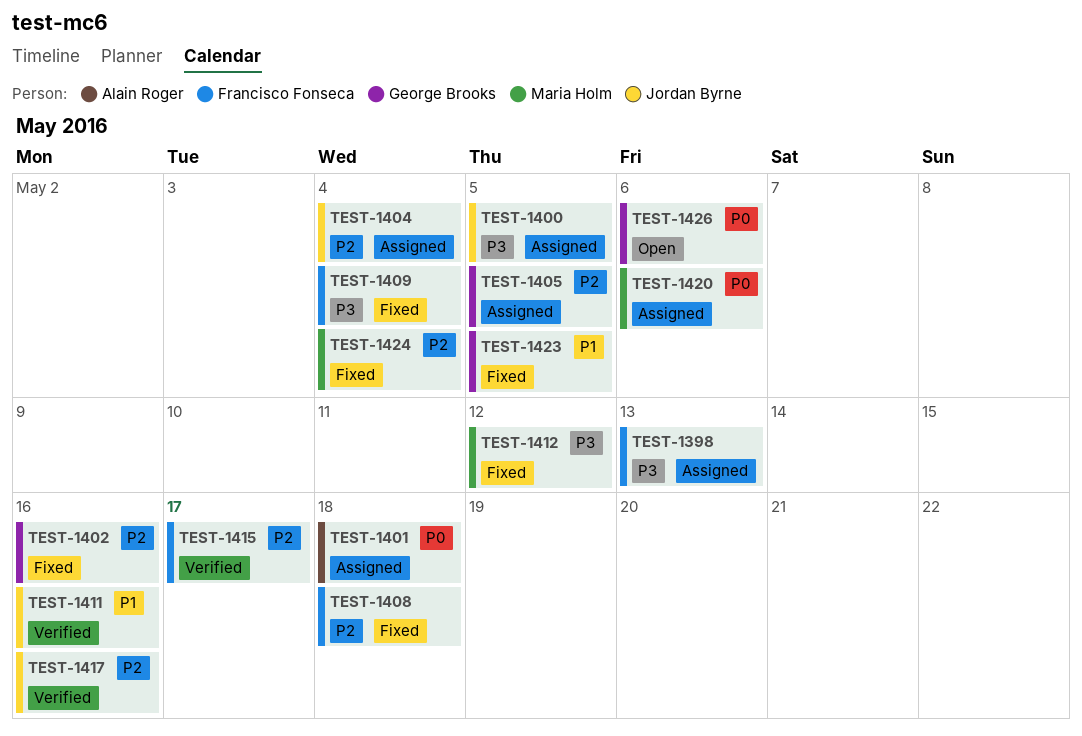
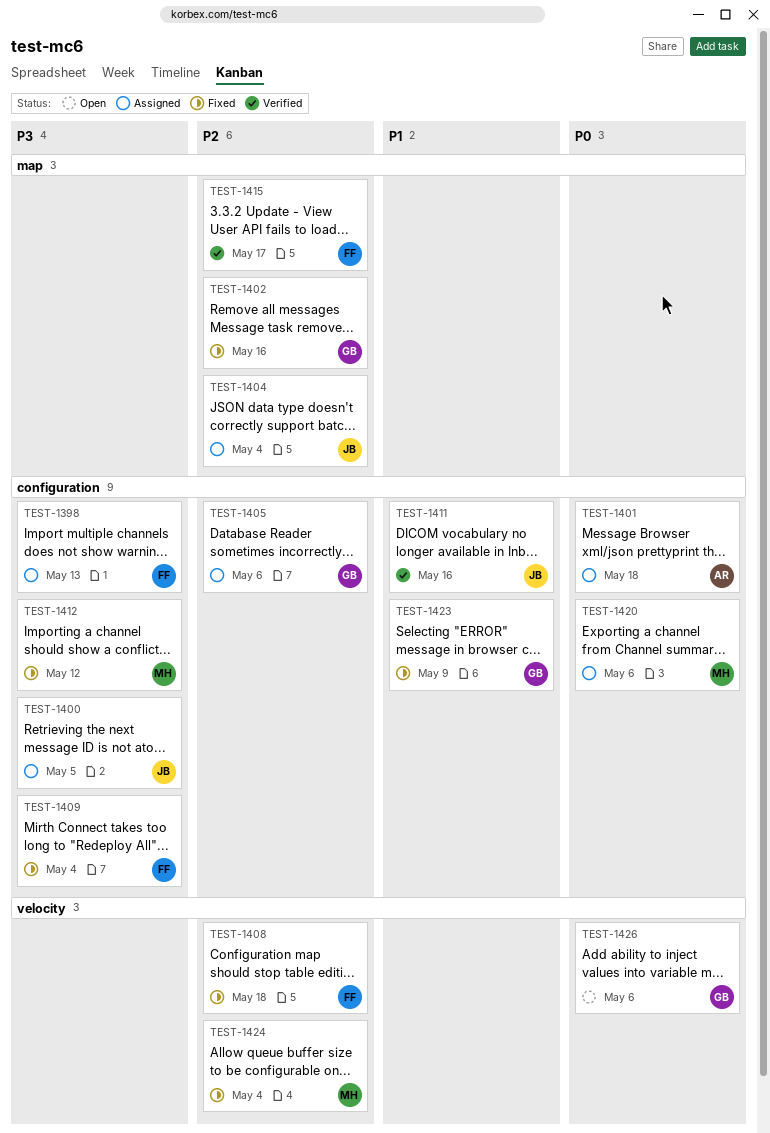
TEST-1405, due: May 5 -> May 6
TEST-1417: present -> none
TEST-1423, due: May 5 -> May 9

